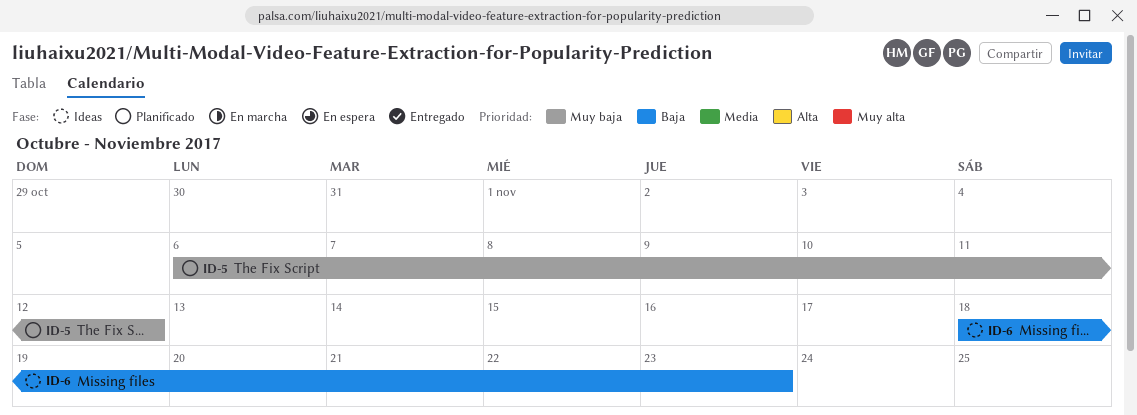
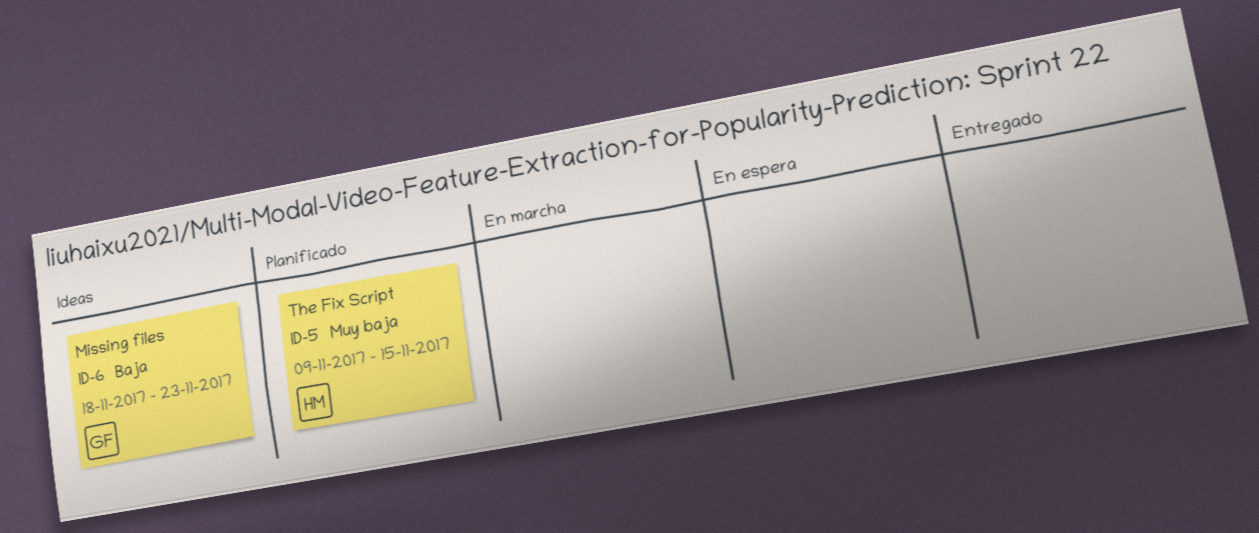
ID-5, start: Nov 6 -> Nov 9
ID-5, due: Nov 12 -> Nov 15

